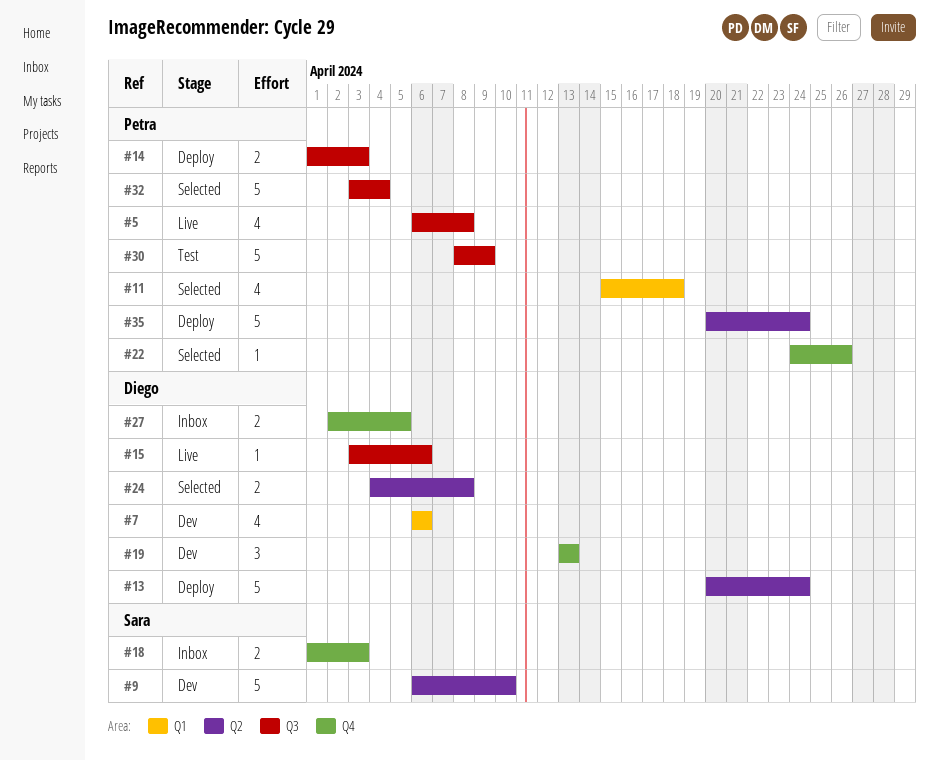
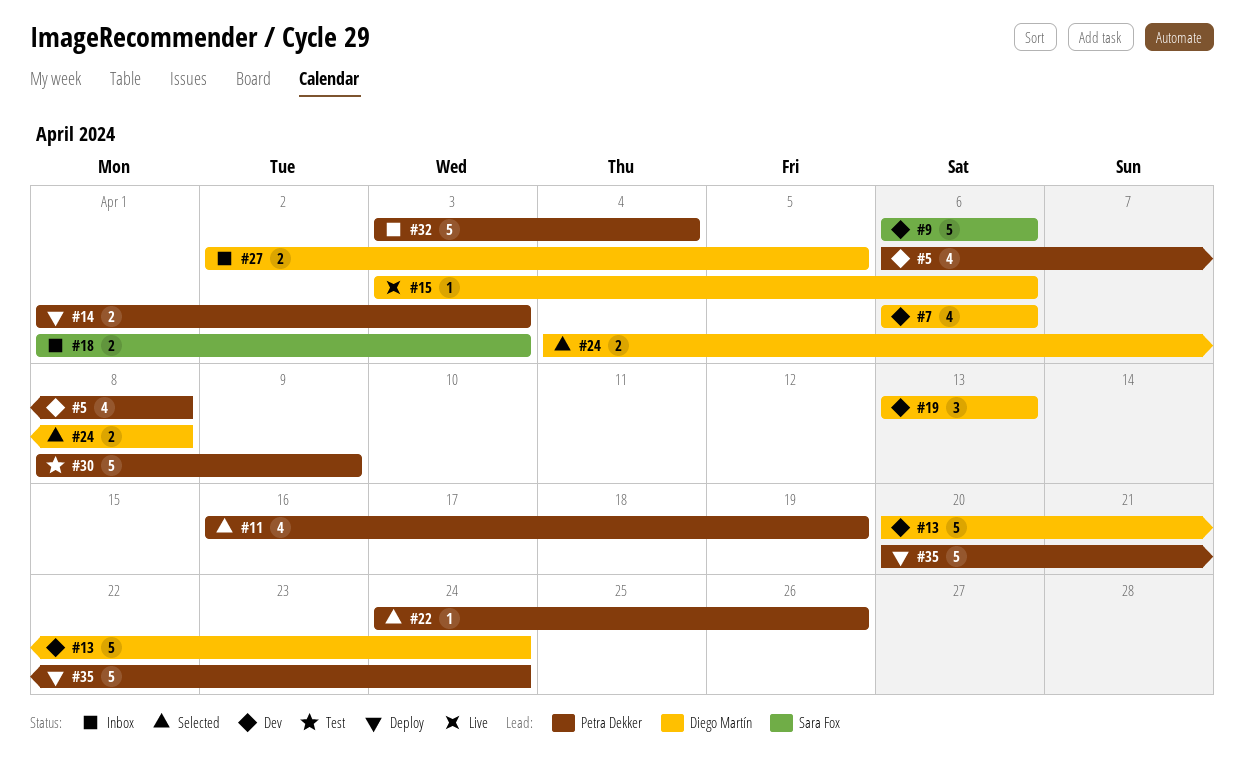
#5, status: Live -> Dev
#9, due: Apr 10 -> Apr 6
#11, start: Apr 15 -> Apr 16
#11, due: Apr 18 -> Apr 19
#13, status: Deploy -> Dev
#32, status: Selected -> Inbox

